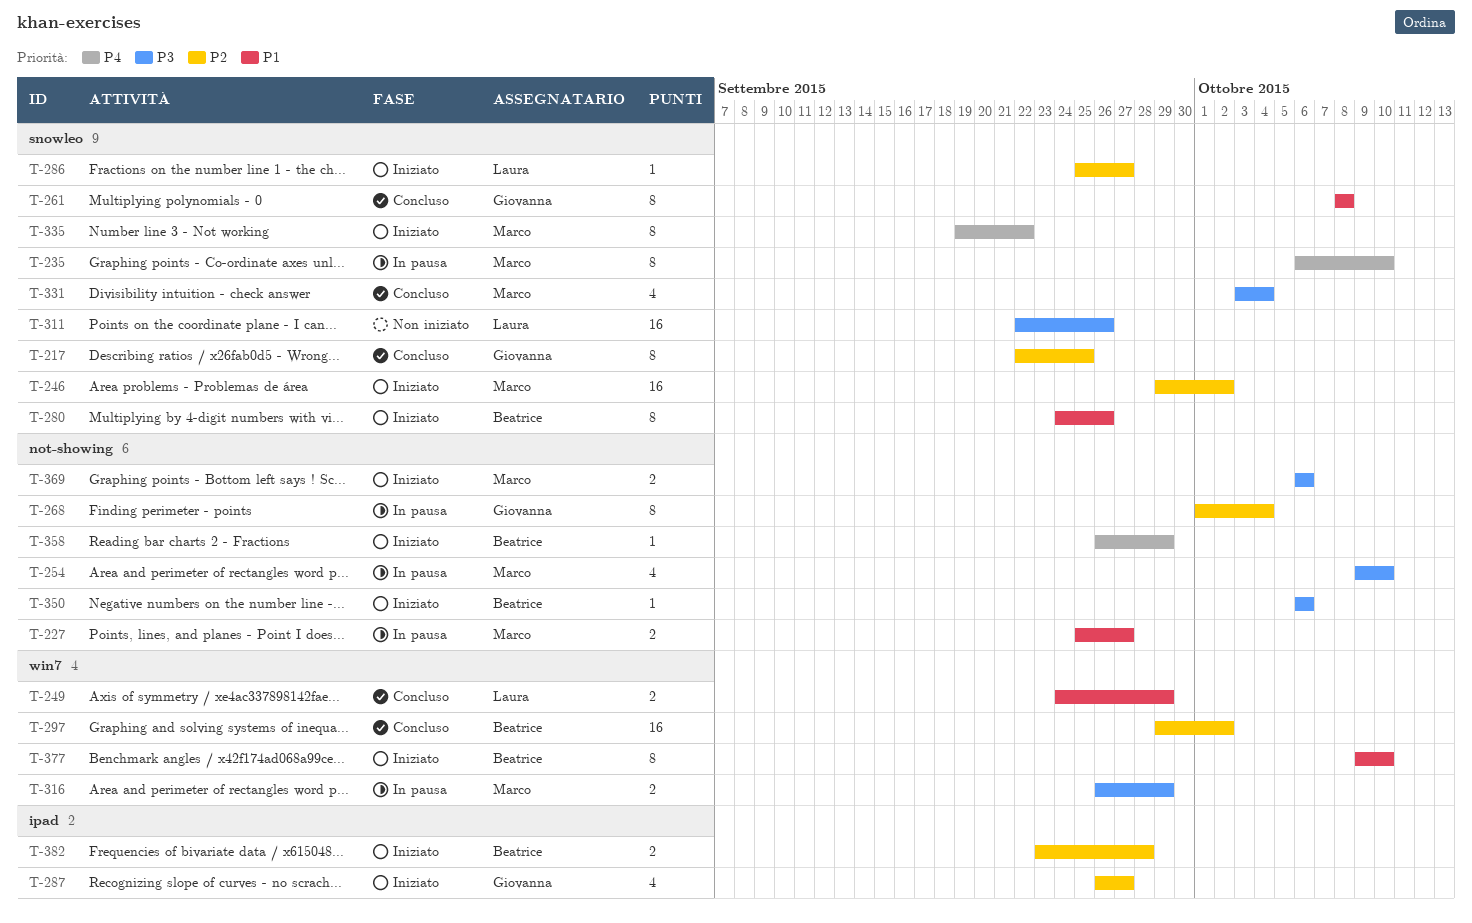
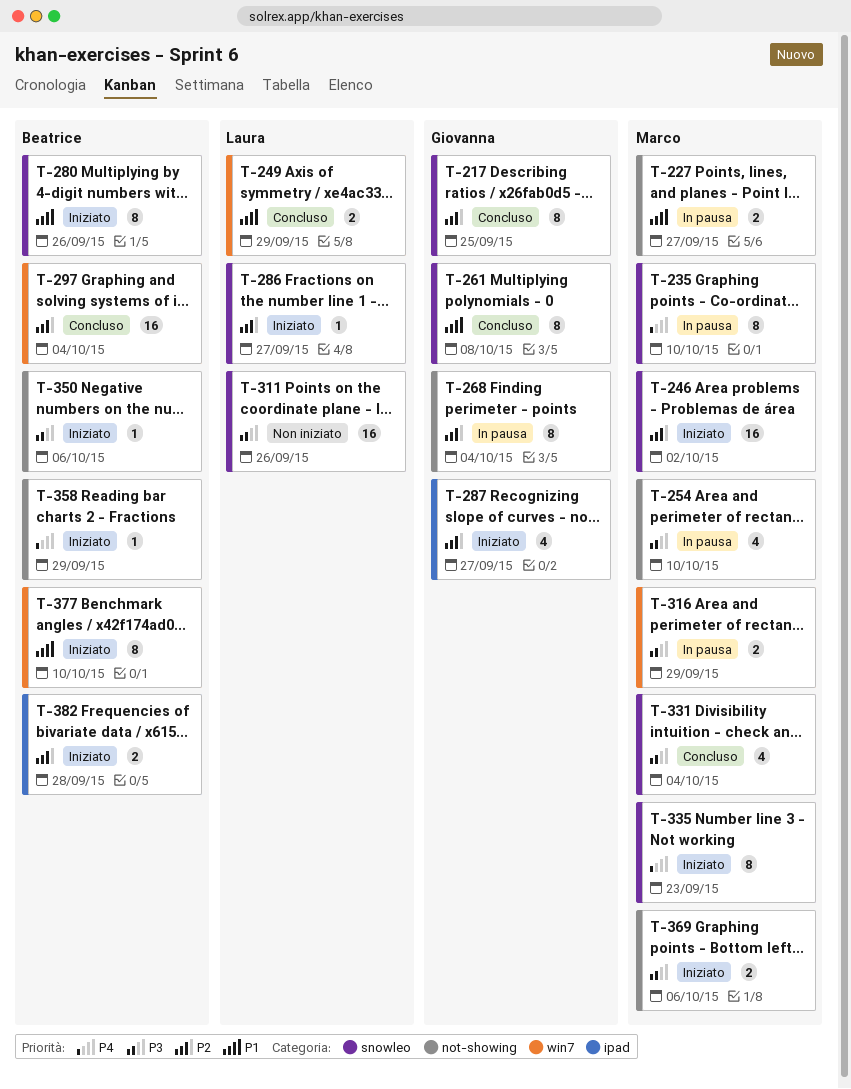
T-297, due: Oct 2 -> Oct 4
T-335, due: Sep 22 -> Sep 23

